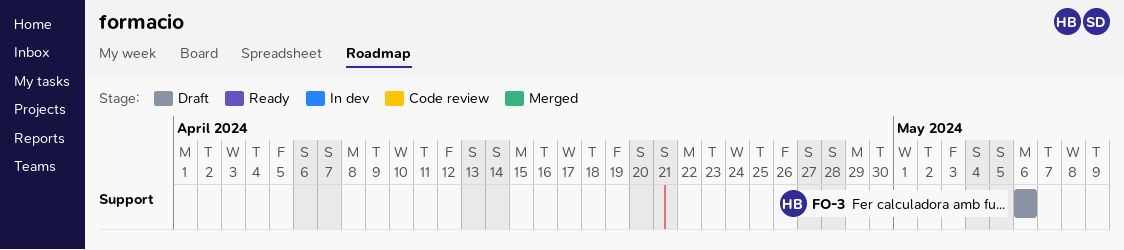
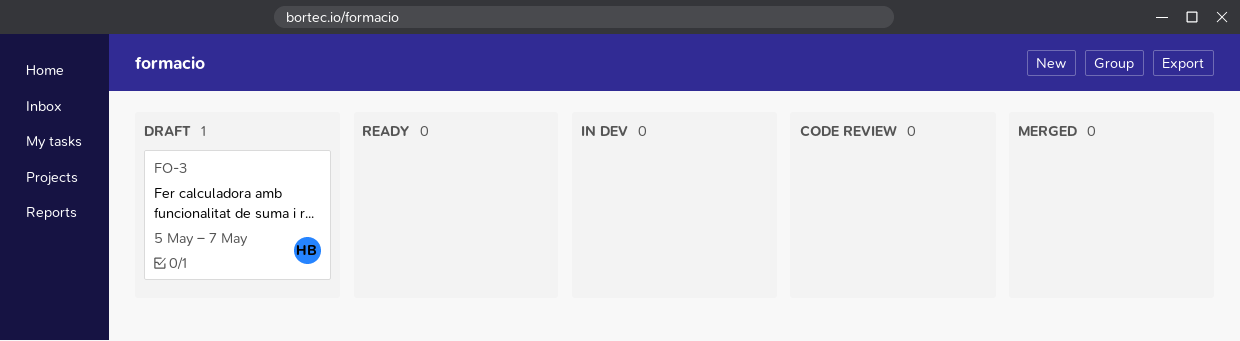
FO-3, start: May 6 -> May 5
FO-3, due: May 6 -> May 7

